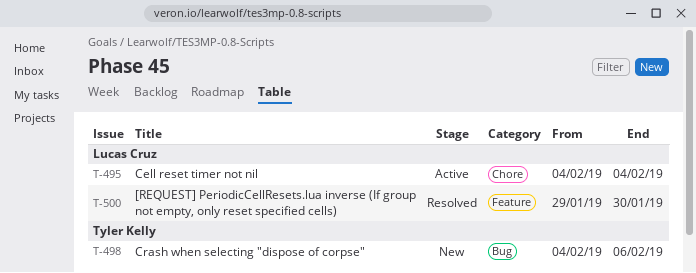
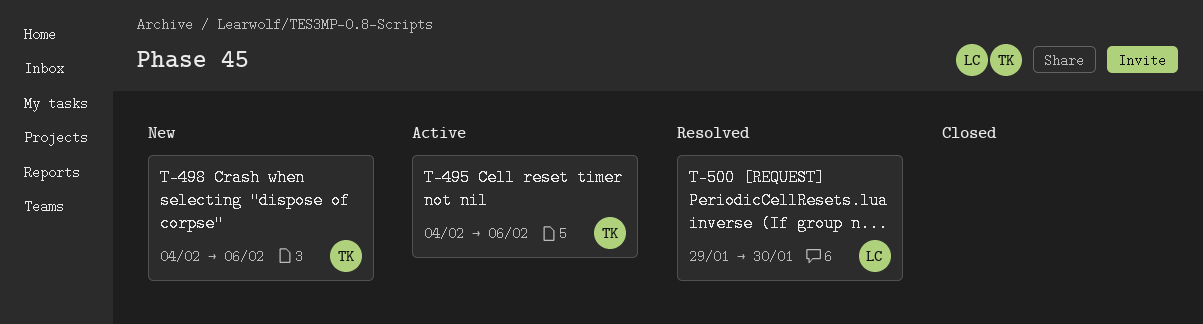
T-495, owner: Lucas Cruz -> Tyler Kelly
T-495, due: Feb 4 -> Feb 6

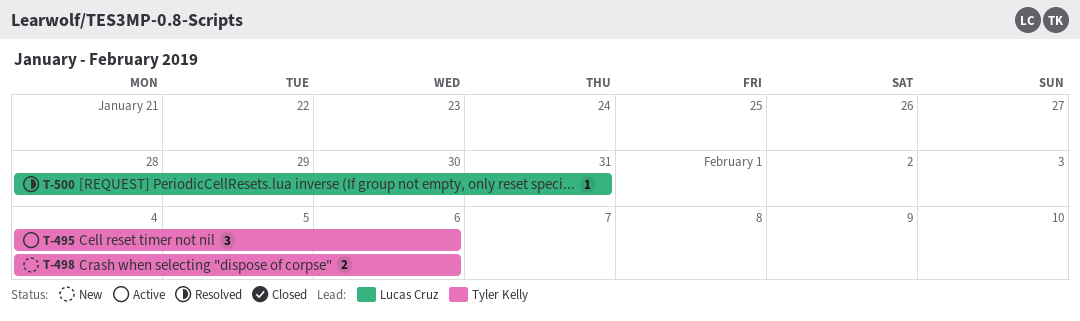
T-500, start: Jan 29 -> Jan 28
T-500, due: Jan 30 -> Jan 31

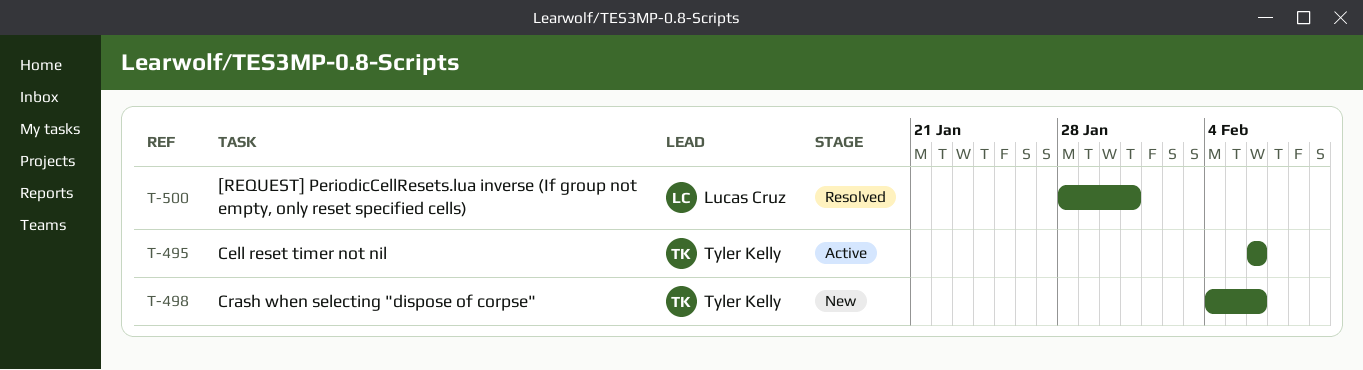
T-495, start: Feb 4 -> Feb 6

